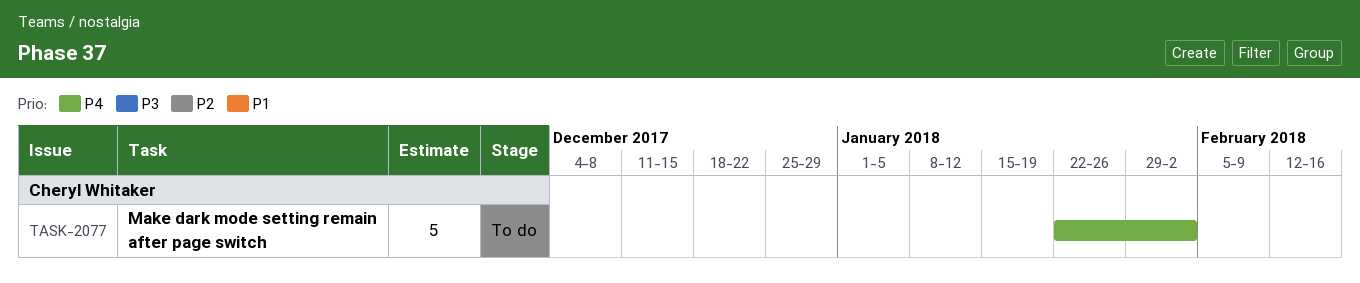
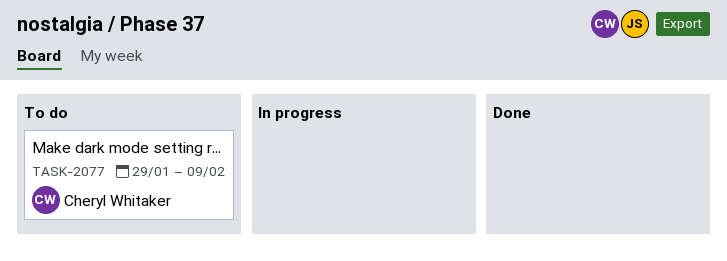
TASK-2077, start: Jan 22 -> Jan 29
TASK-2077, due: Feb 2 -> Feb 9

